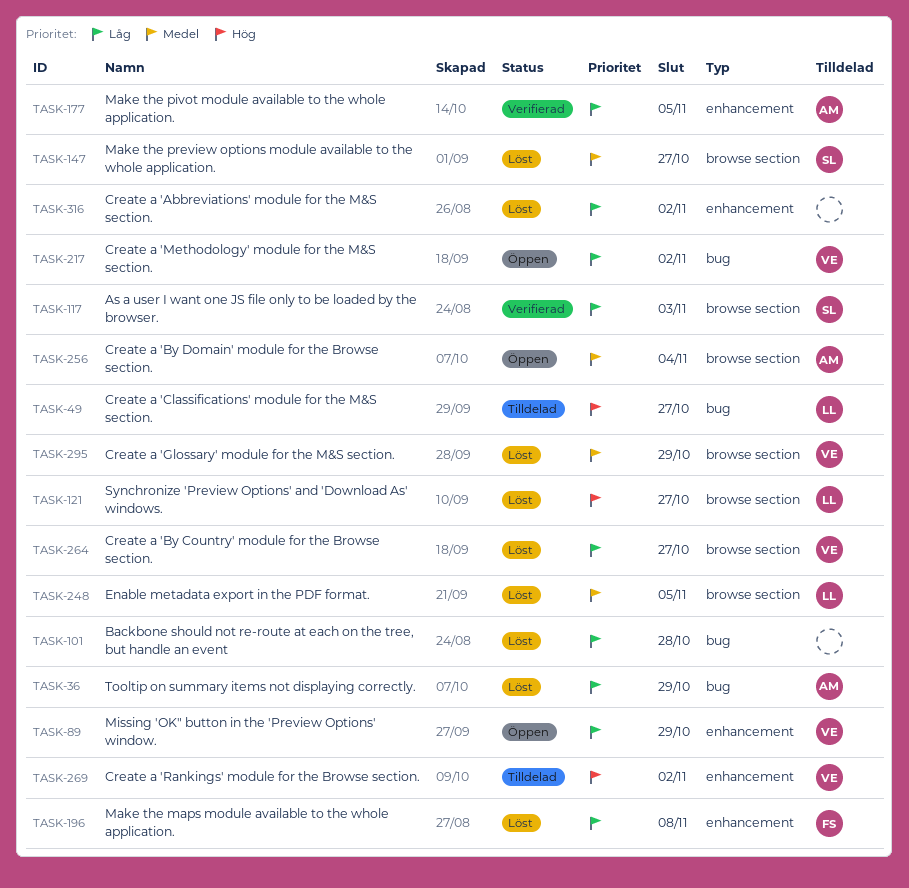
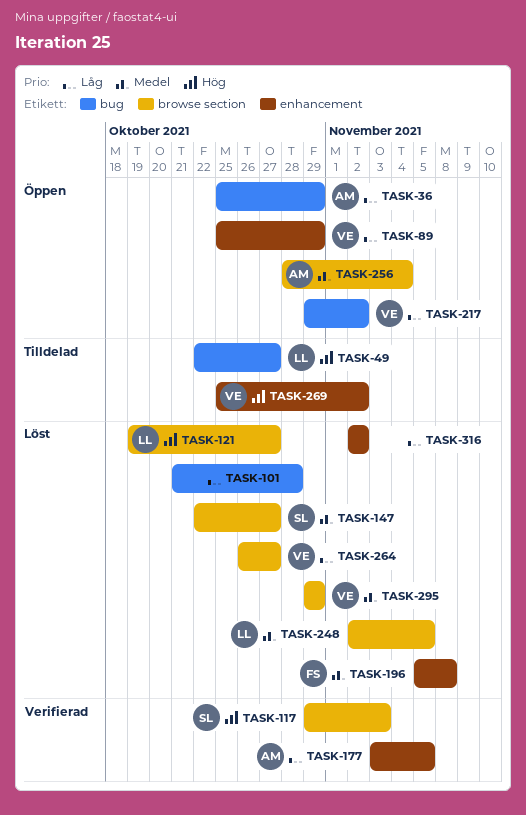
TASK-36, status: Löst -> Öppen
TASK-117, priority: Låg -> Hög
TASK-196, priority: Låg -> Medel

